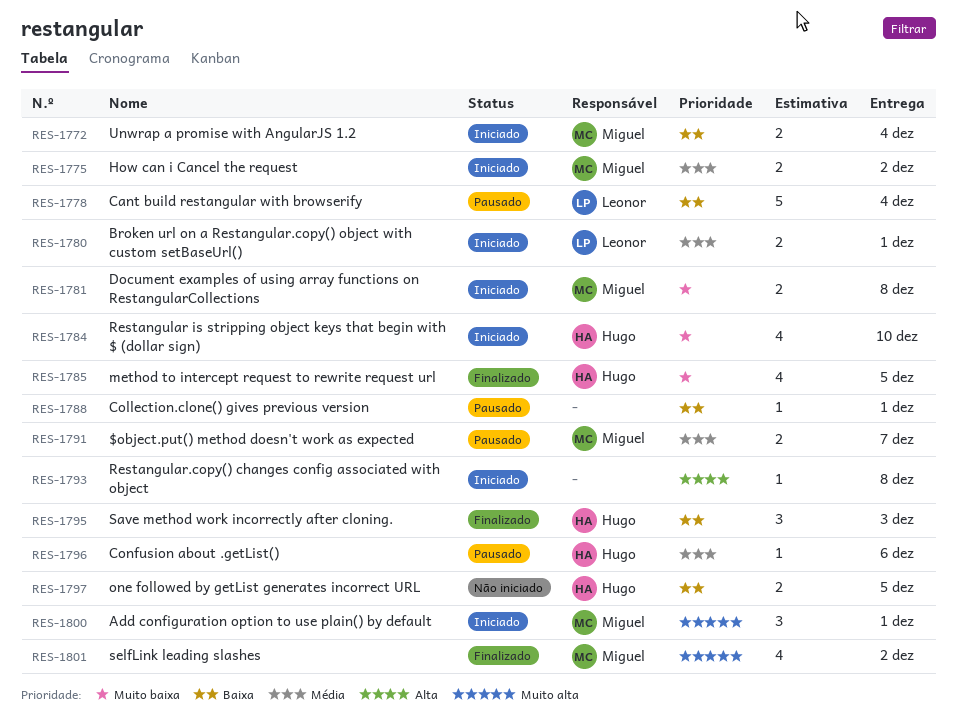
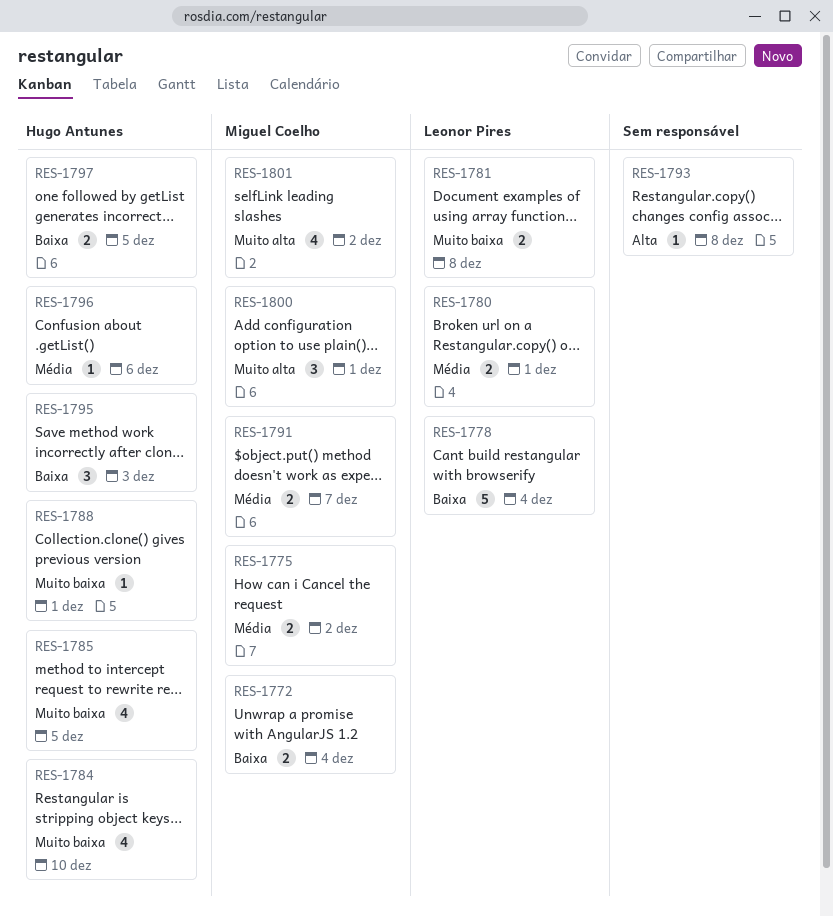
RES-1781, owner: Miguel Coelho -> Leonor Pires
RES-1788, owner: none -> Hugo Antunes
RES-1788, priority: Baixa -> Muito baixa

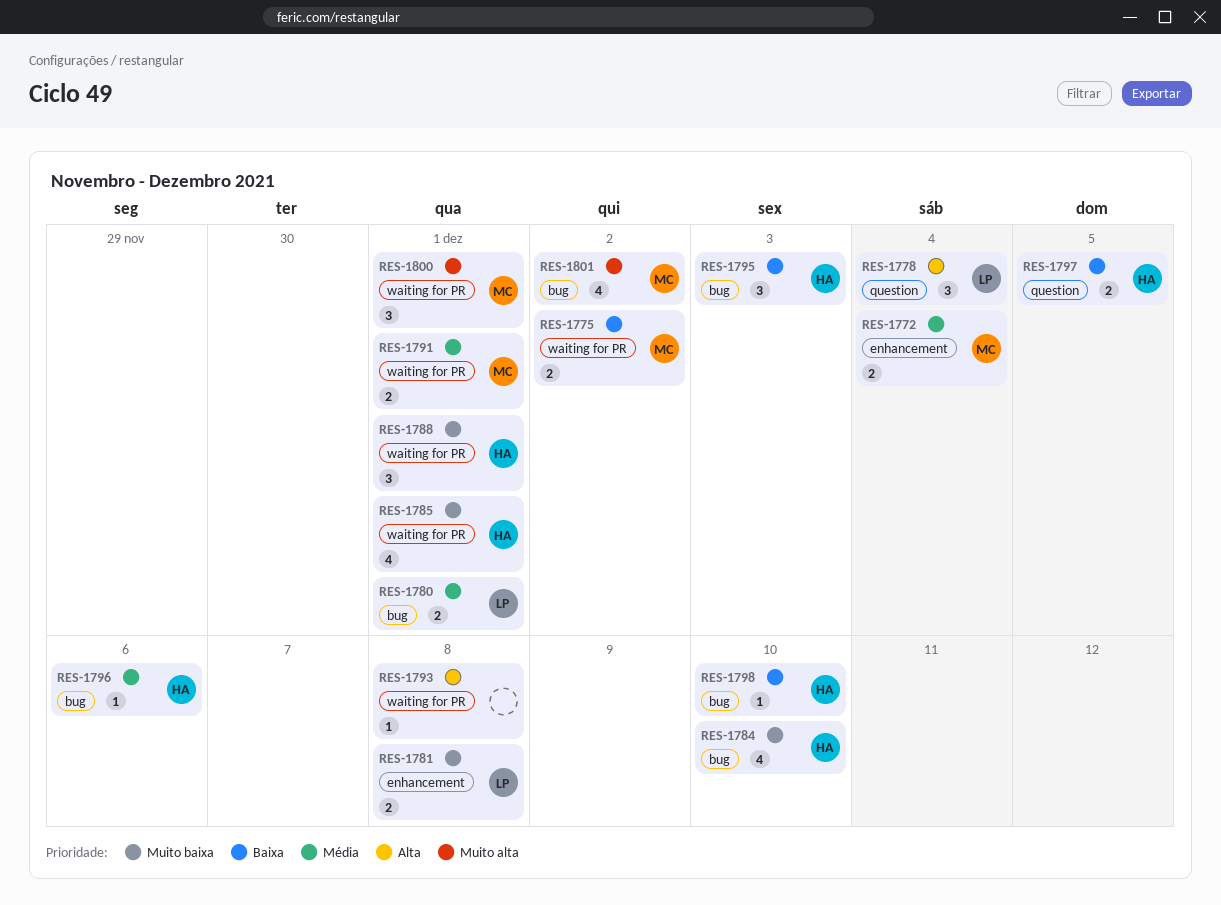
RES-1772, priority: Baixa -> Média
RES-1775, priority: Média -> Baixa
RES-1778, priority: Baixa -> Alta
RES-1778, estimate: 5 -> 3
RES-1785, due: Dec 5 -> Dec 1
RES-1788, estimate: 1 -> 3
RES-1791, due: Dec 7 -> Dec 1
RES-1798: none -> present

